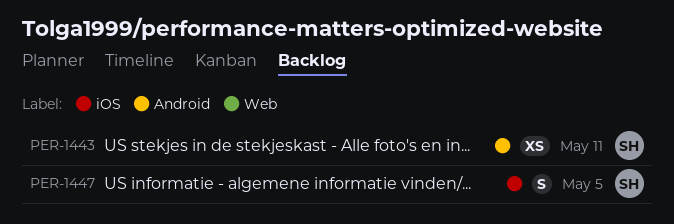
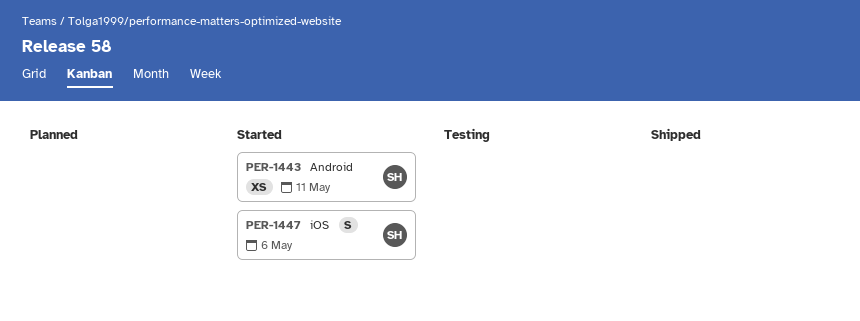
PER-1447, due: May 5 -> May 6

